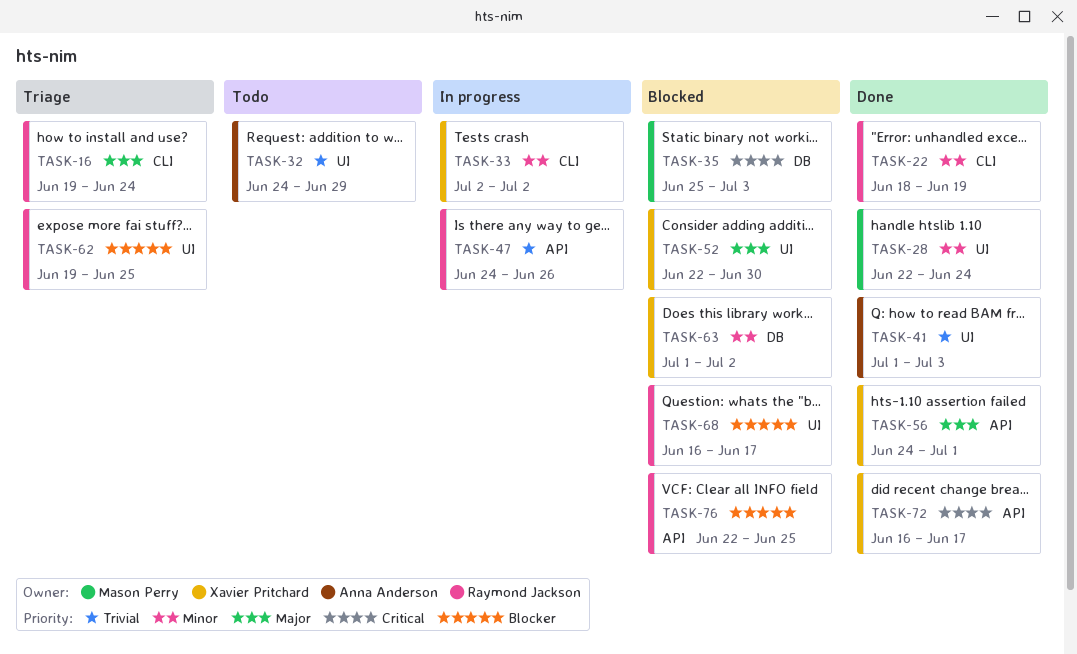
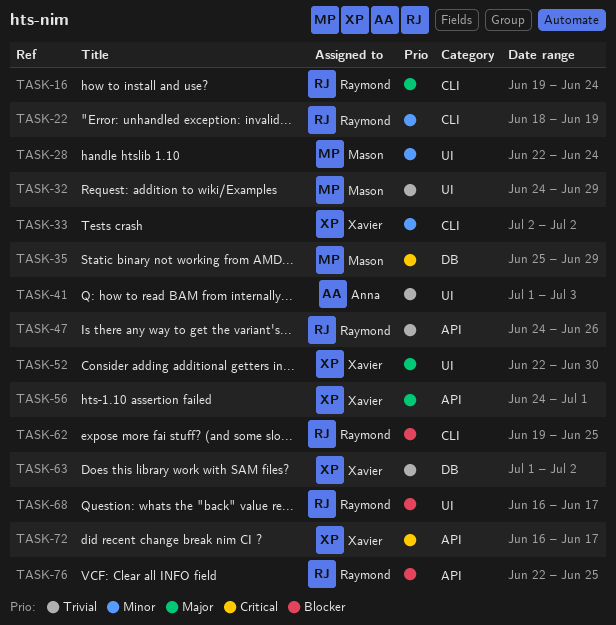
TASK-32, owner: Anna Anderson -> Mason Perry
TASK-35, due: Jul 3 -> Jun 29
TASK-62, label: UI -> CLI
TASK-63, priority: Minor -> Trivial

